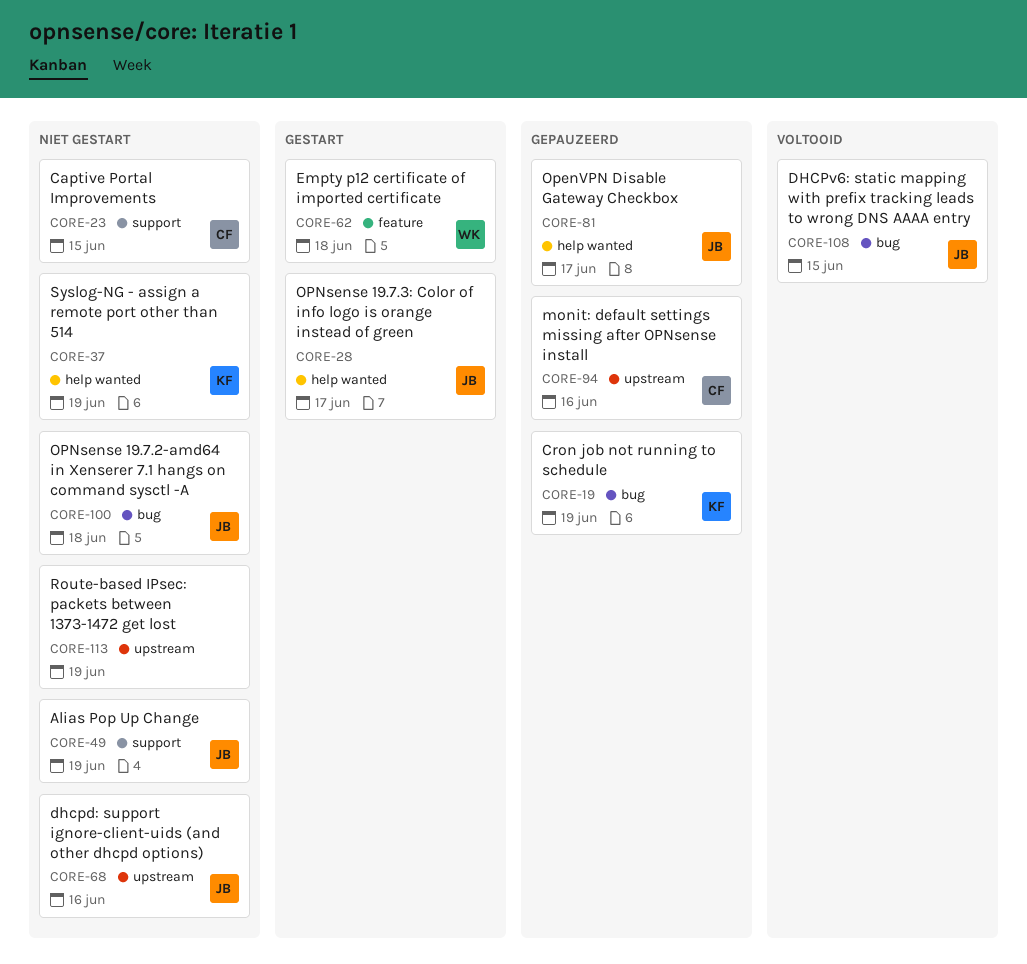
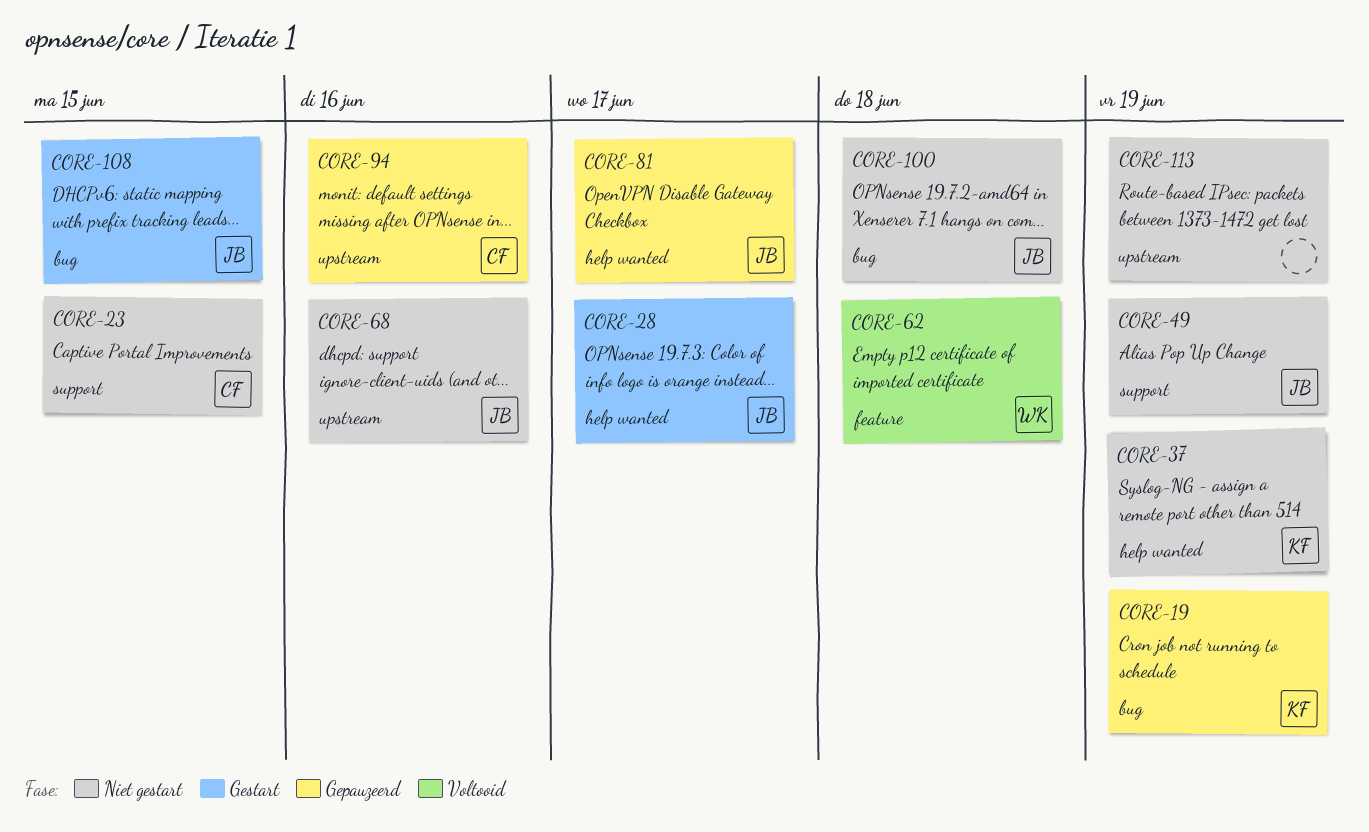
CORE-62, status: Gestart -> Voltooid
CORE-108, status: Voltooid -> Gestart

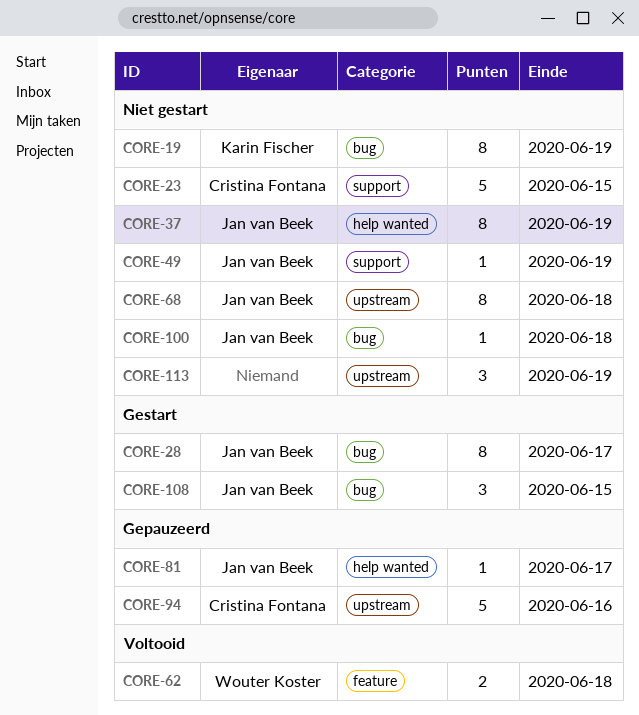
CORE-19, status: Gepauzeerd -> Niet gestart
CORE-28, label: help wanted -> bug
CORE-37, owner: Karin Fischer -> Jan van Beek
CORE-68, due: Jun 16 -> Jun 18

